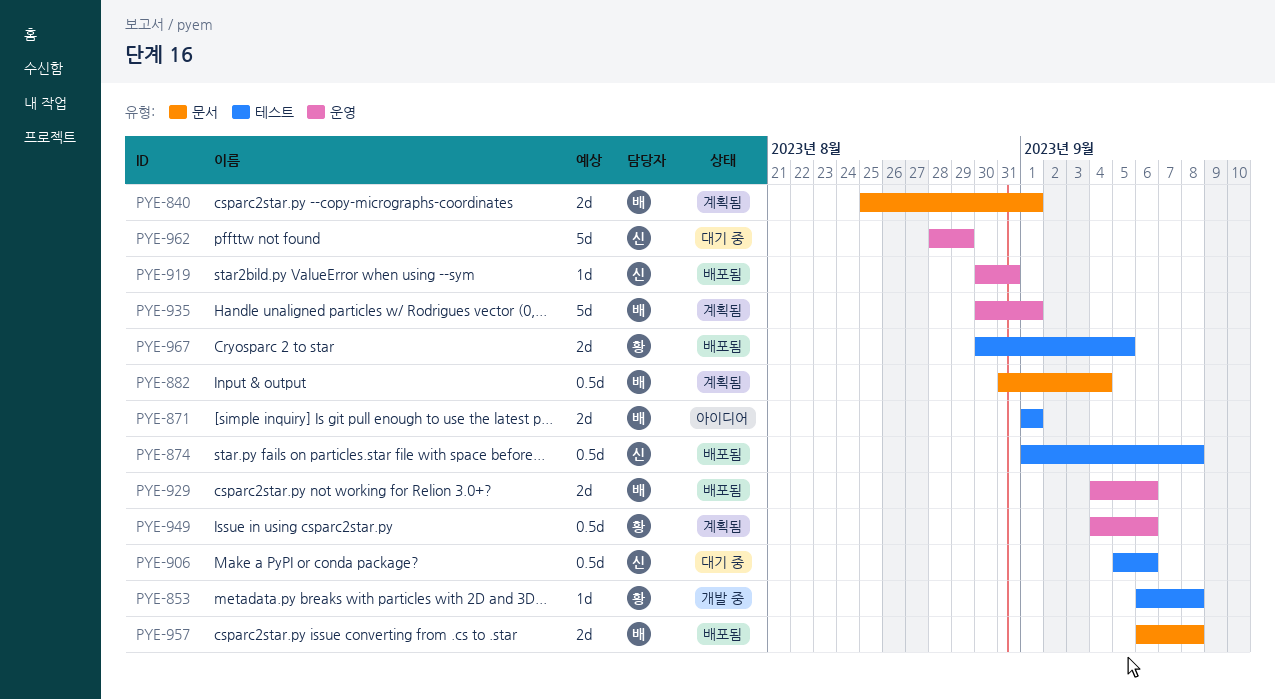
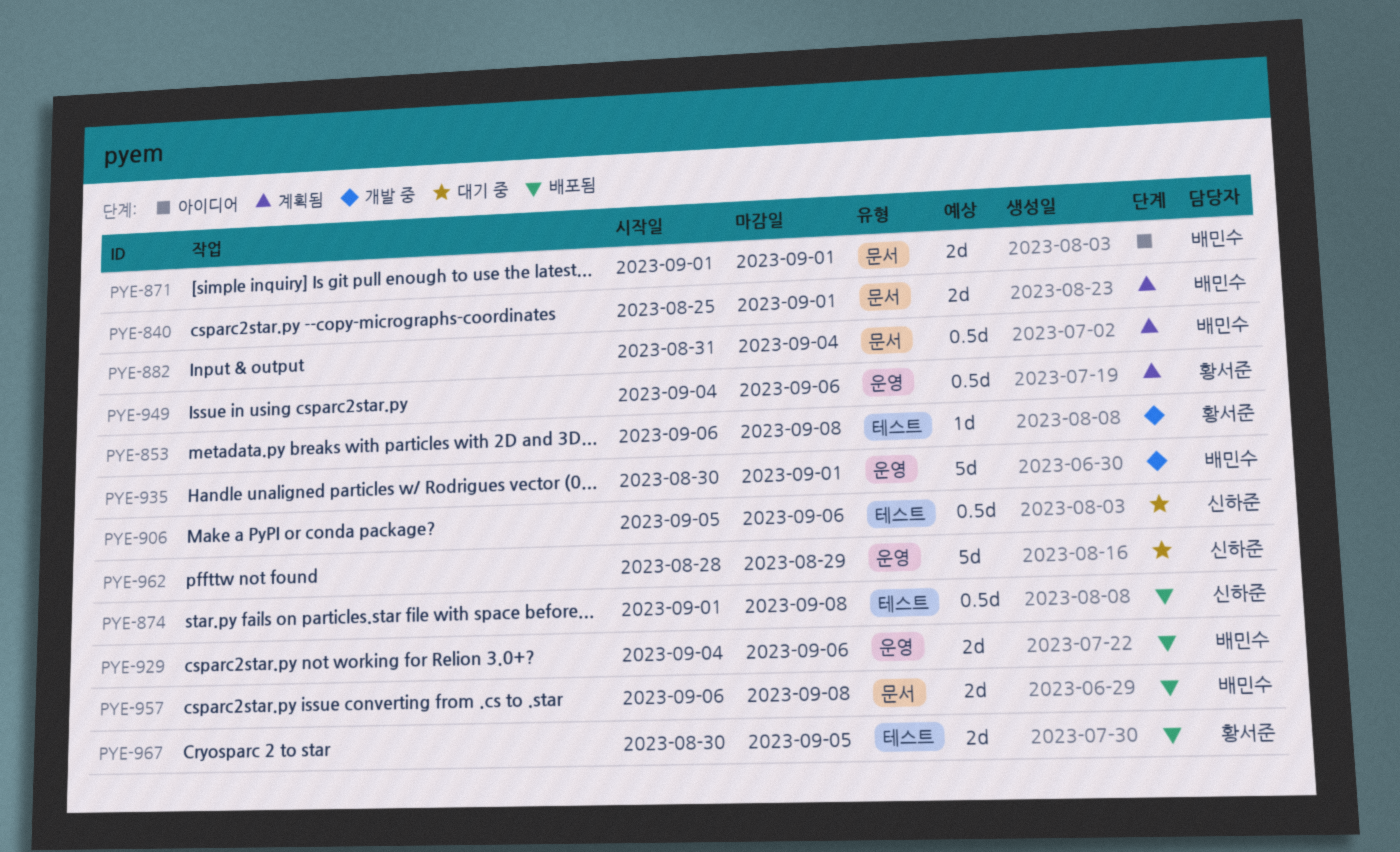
PYE-871, label: 테스트 -> 문서
PYE-919: present -> none
PYE-935, status: 계획됨 -> 개발 중

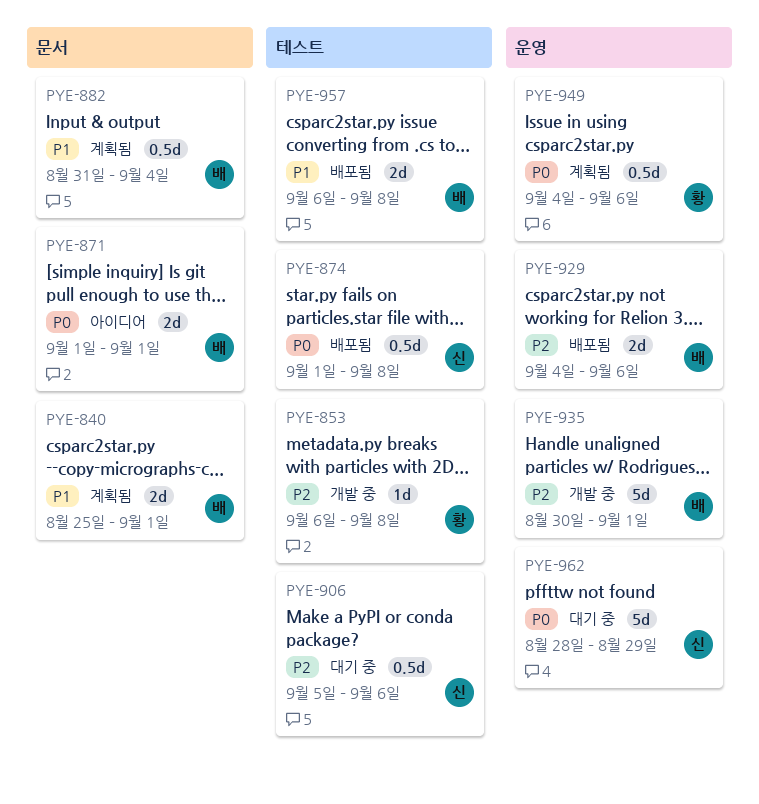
PYE-957, label: 문서 -> 테스트
PYE-967: present -> none

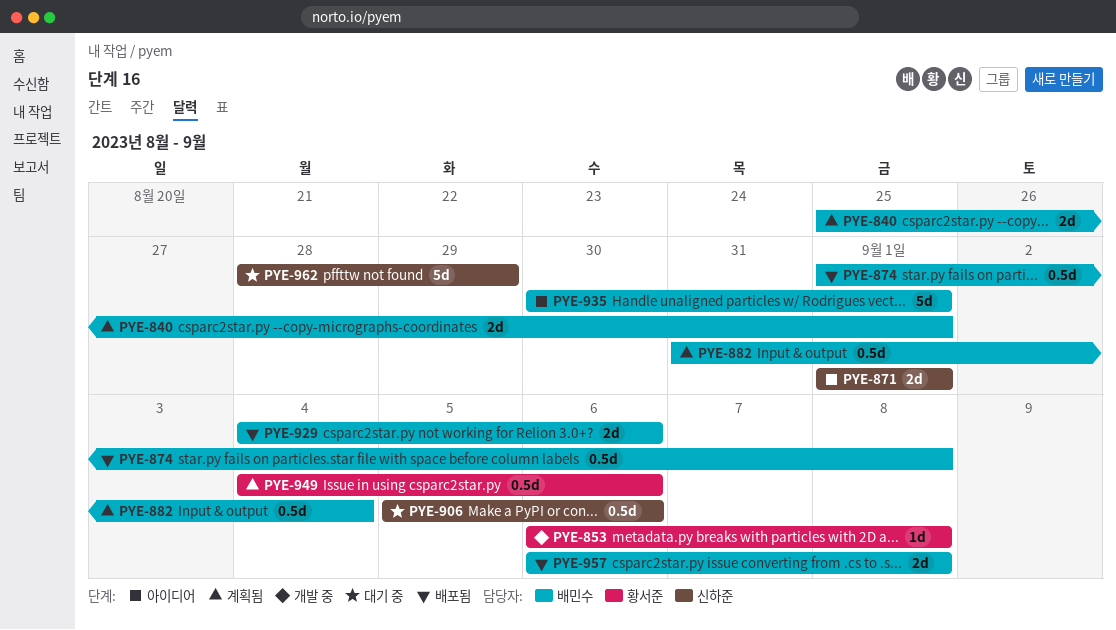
PYE-871, owner: 배민수 -> 신하준
PYE-874, owner: 신하준 -> 배민수
PYE-935, status: 개발 중 -> 아이디어

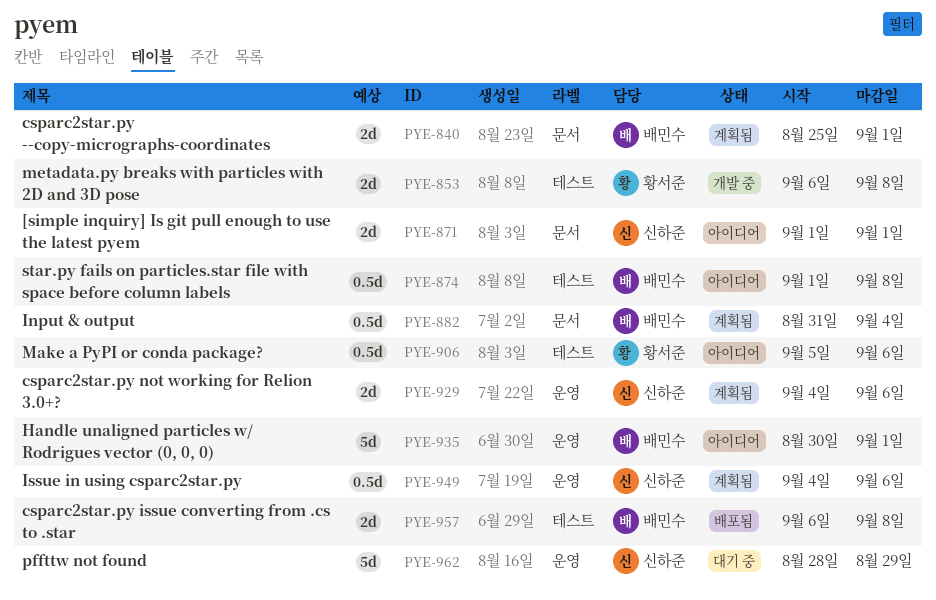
PYE-853, estimate: 1d -> 2d
PYE-874, status: 배포됨 -> 아이디어
PYE-906, status: 대기 중 -> 아이디어
PYE-906, owner: 신하준 -> 황서준
PYE-929, status: 배포됨 -> 계획됨
PYE-929, owner: 배민수 -> 신하준
PYE-949, owner: 황서준 -> 신하준

